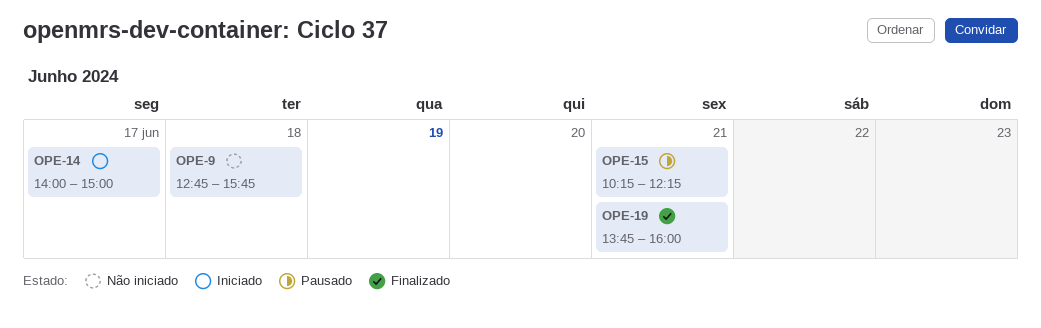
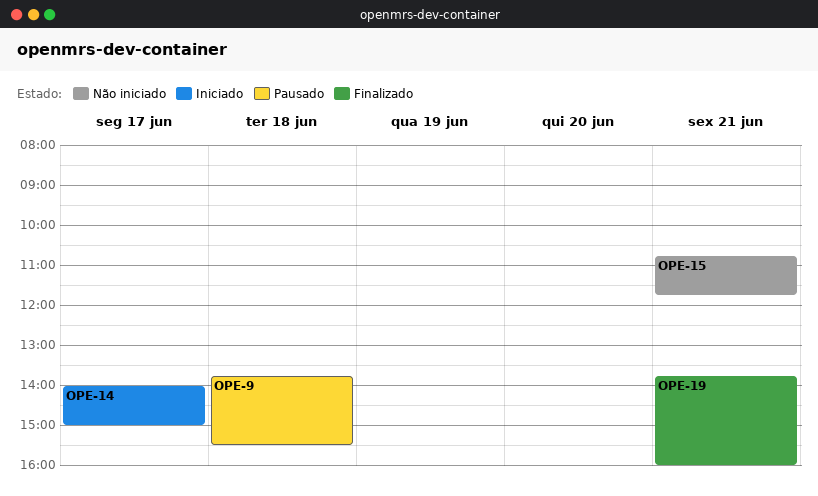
OPE-9, status: Não iniciado -> Pausado
OPE-9, begins: 12:45 -> 13:45
OPE-9, ends: 15:45 -> 15:30
OPE-15, status: Pausado -> Não iniciado
OPE-15, begins: 10:15 -> 10:45
OPE-15, ends: 12:15 -> 11:45

